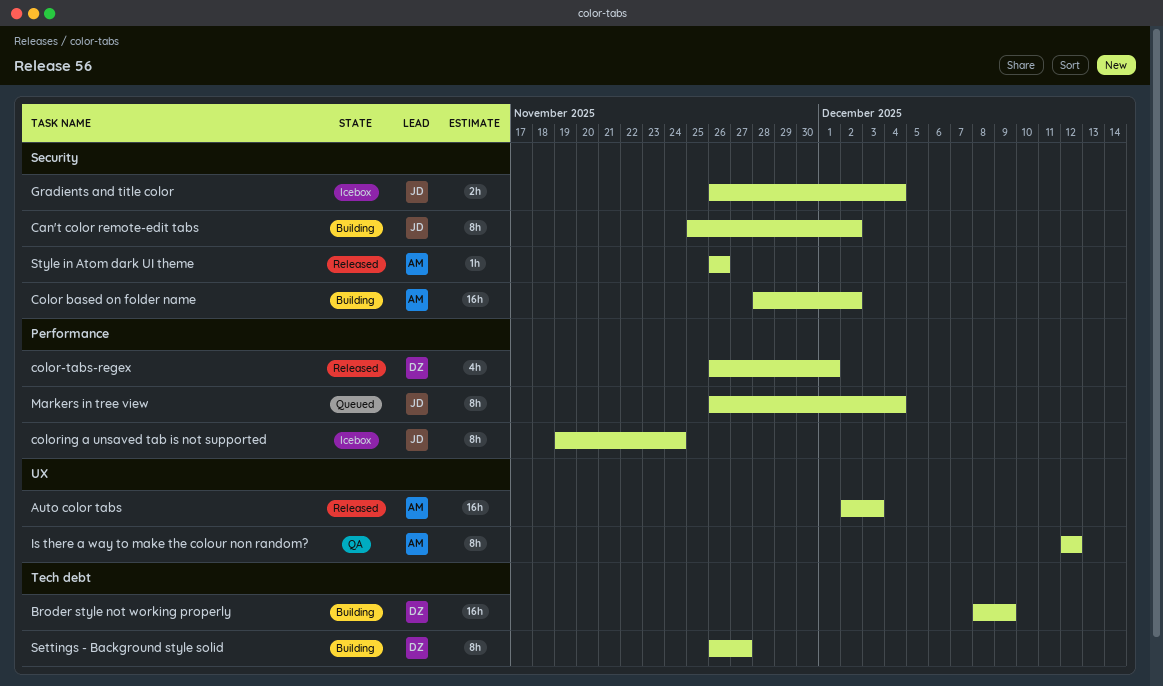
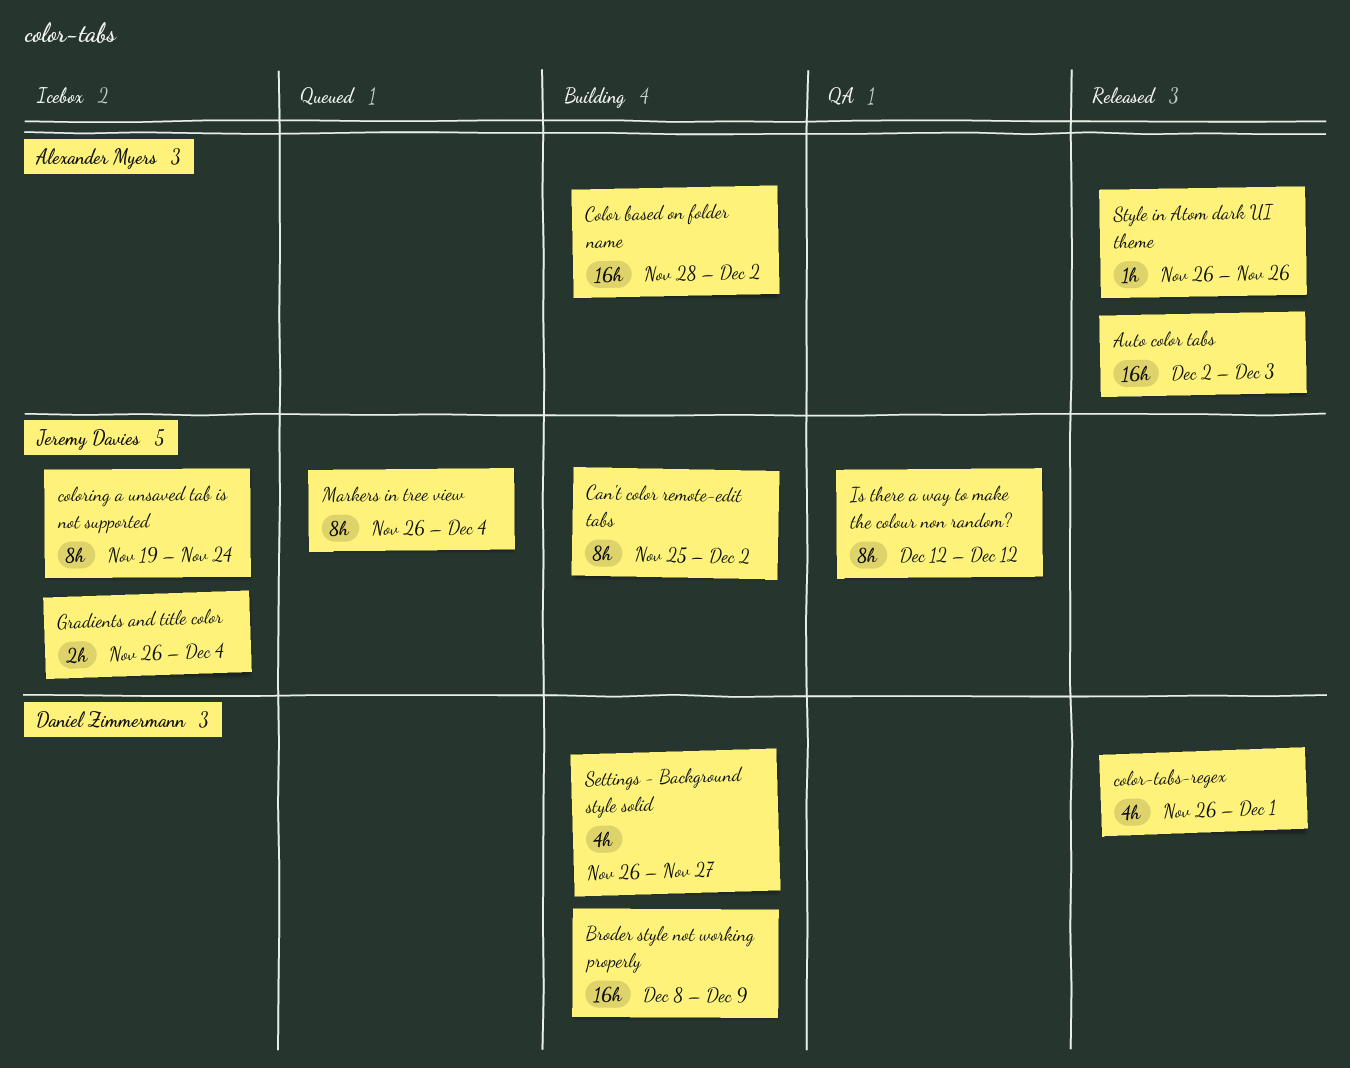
Is there a way to make the colour non random?, owner: Alexander Myers -> Jeremy Davies
Settings - Background style solid, estimate: 8h -> 4h

